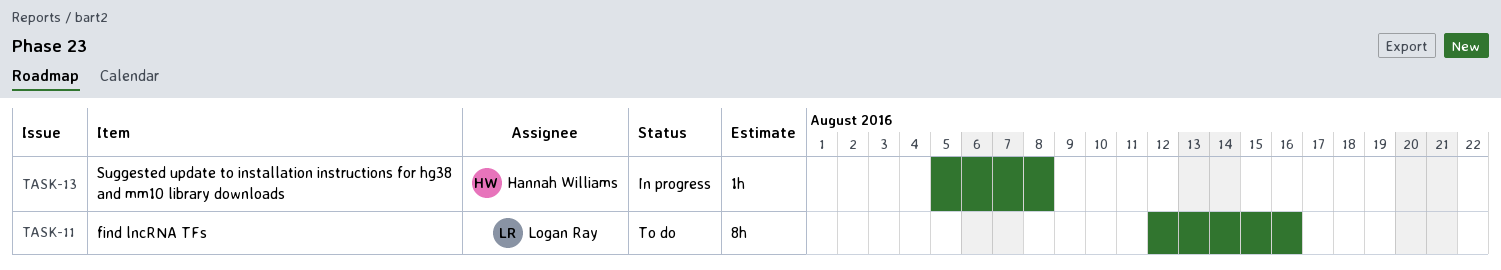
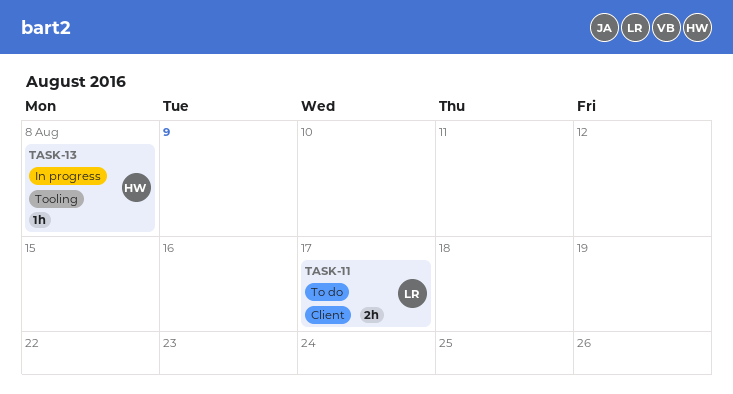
TASK-11, estimate: 8h -> 2h
TASK-11, due: Aug 16 -> Aug 17

